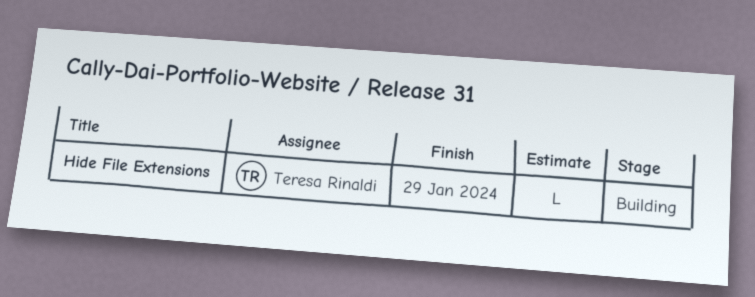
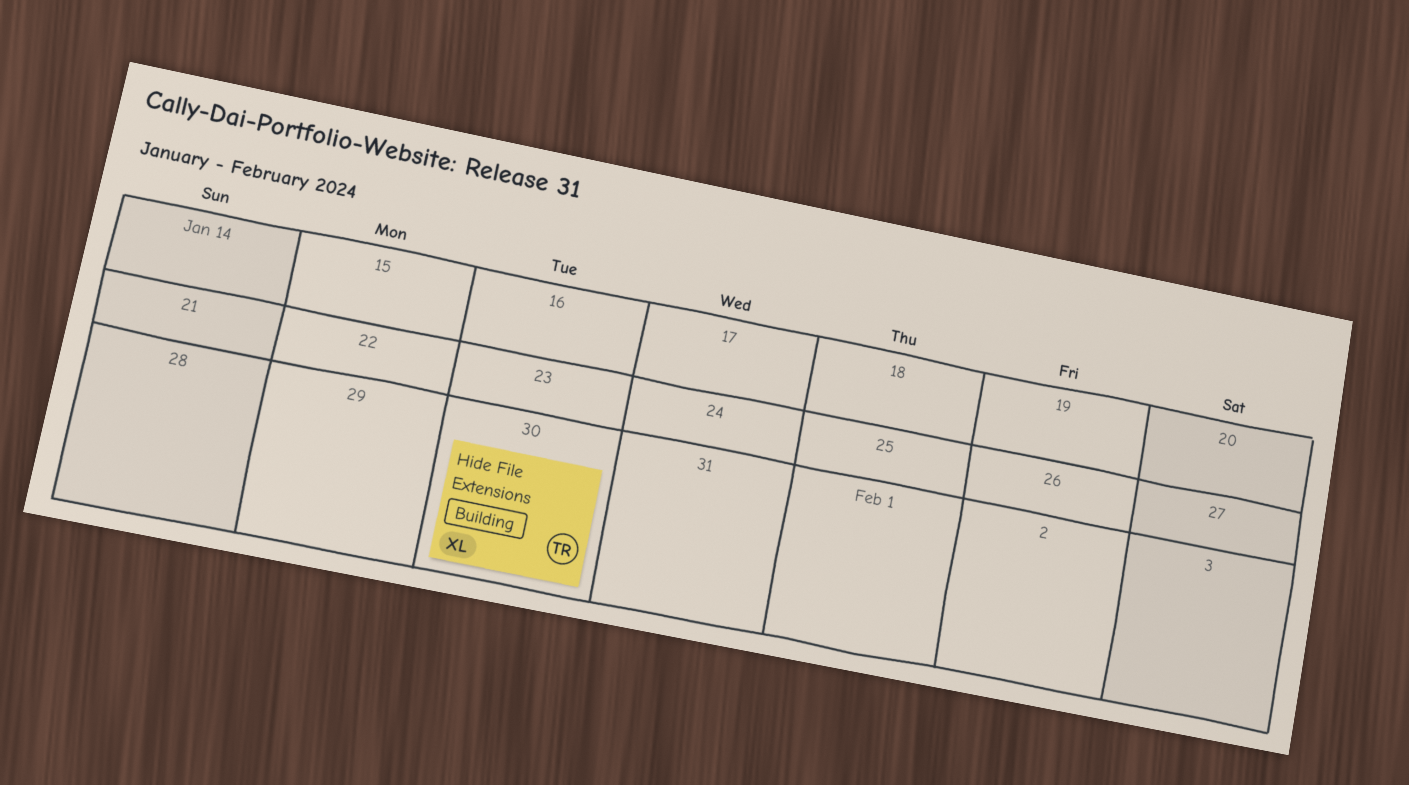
Hide File Extensions, estimate: L -> XL
Hide File Extensions, due: Jan 29 -> Jan 30

